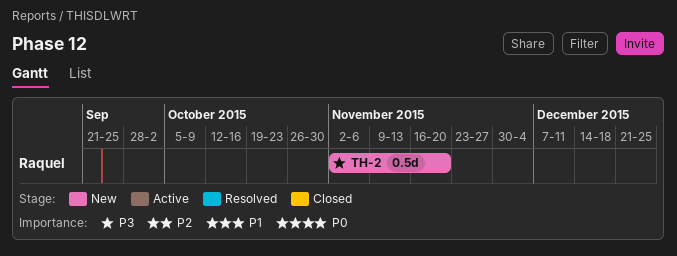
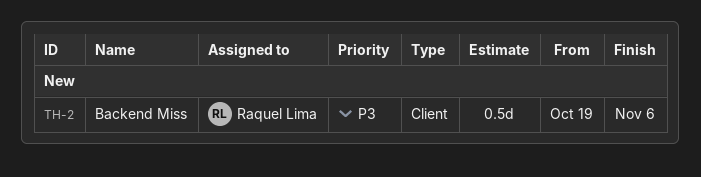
TH-2, start: Nov 2 -> Oct 19
TH-2, due: Nov 20 -> Nov 6

